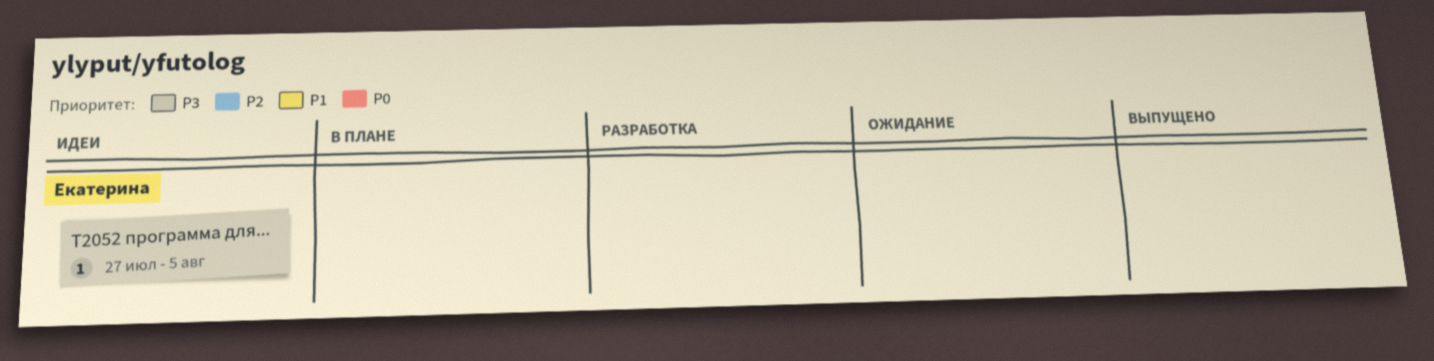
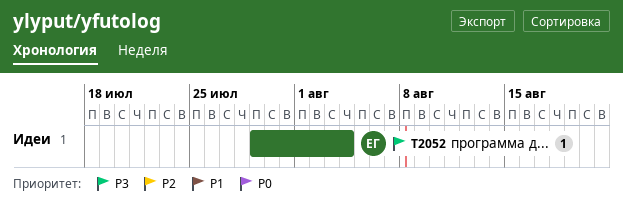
T2052, start: Jul 27 -> Jul 29
T2052, due: Aug 5 -> Aug 4

